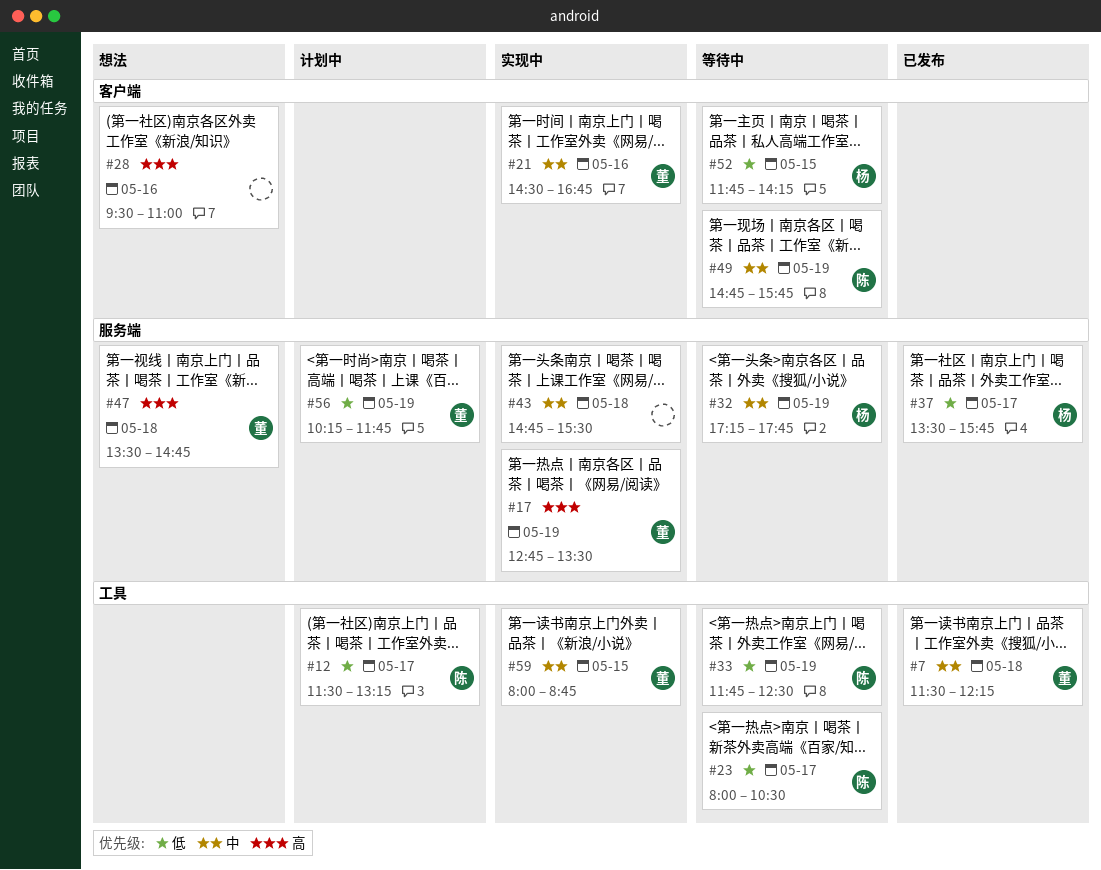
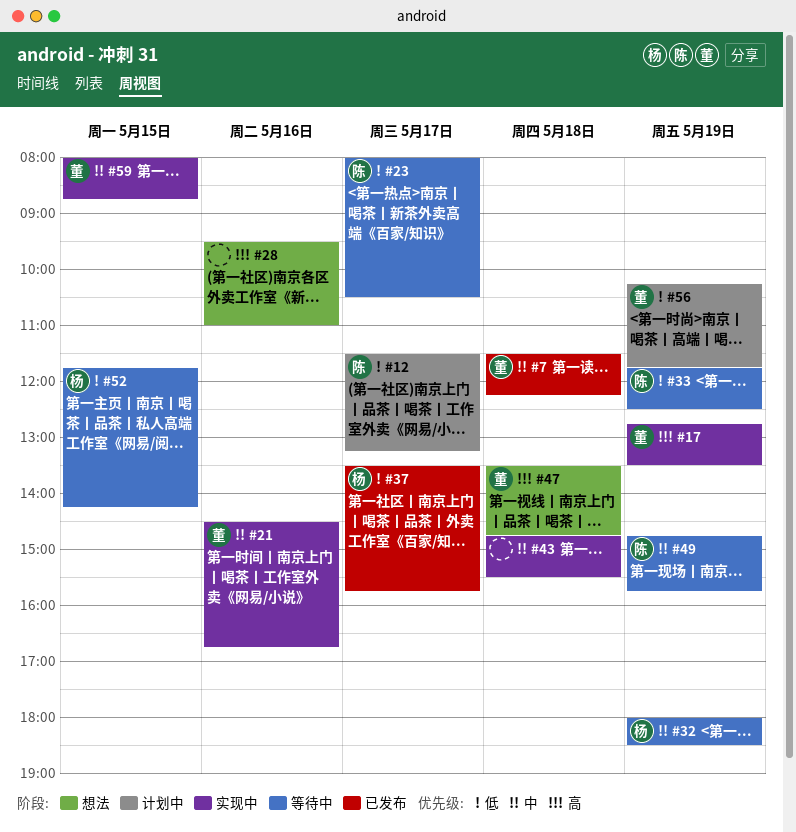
#32, begins: 17:15 -> 18:00
#32, ends: 17:45 -> 18:30

